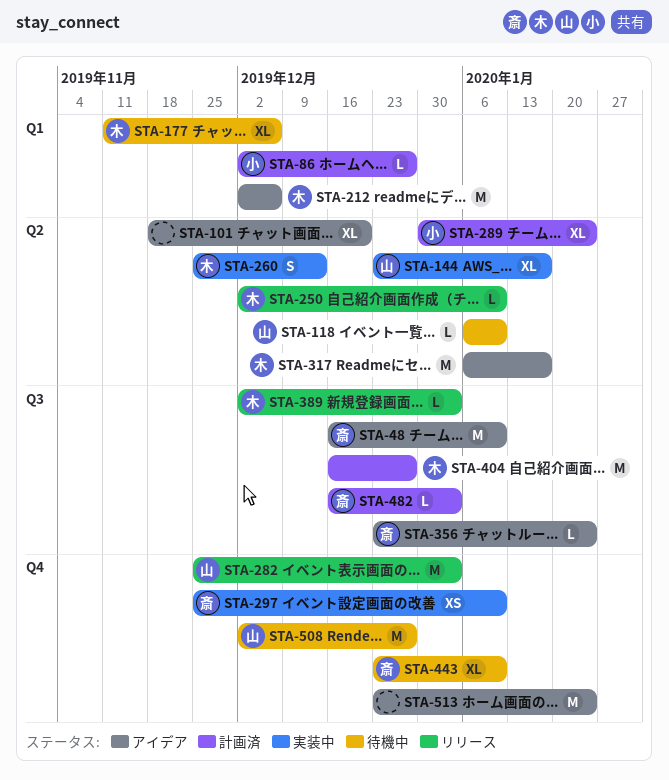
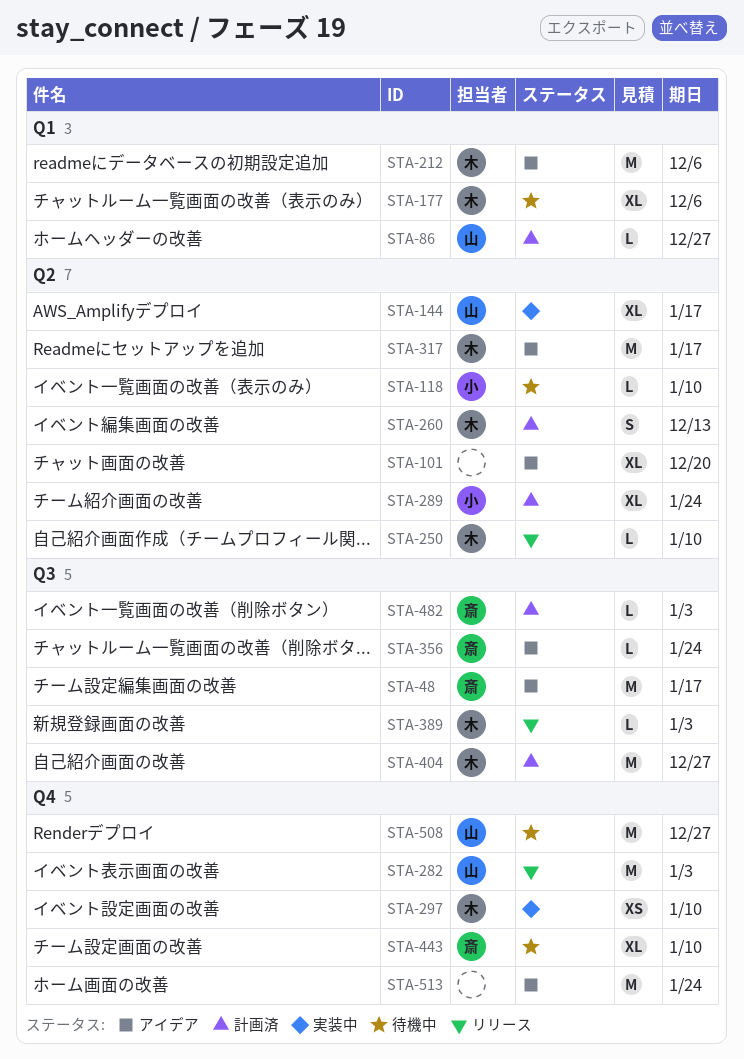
STA-48, due: Jan 10 -> Jan 17
STA-86, owner: 小 -> 山
STA-118, owner: 山 -> 小
STA-260, status: 実装中 -> 計画済
STA-297, owner: 斎 -> 木

